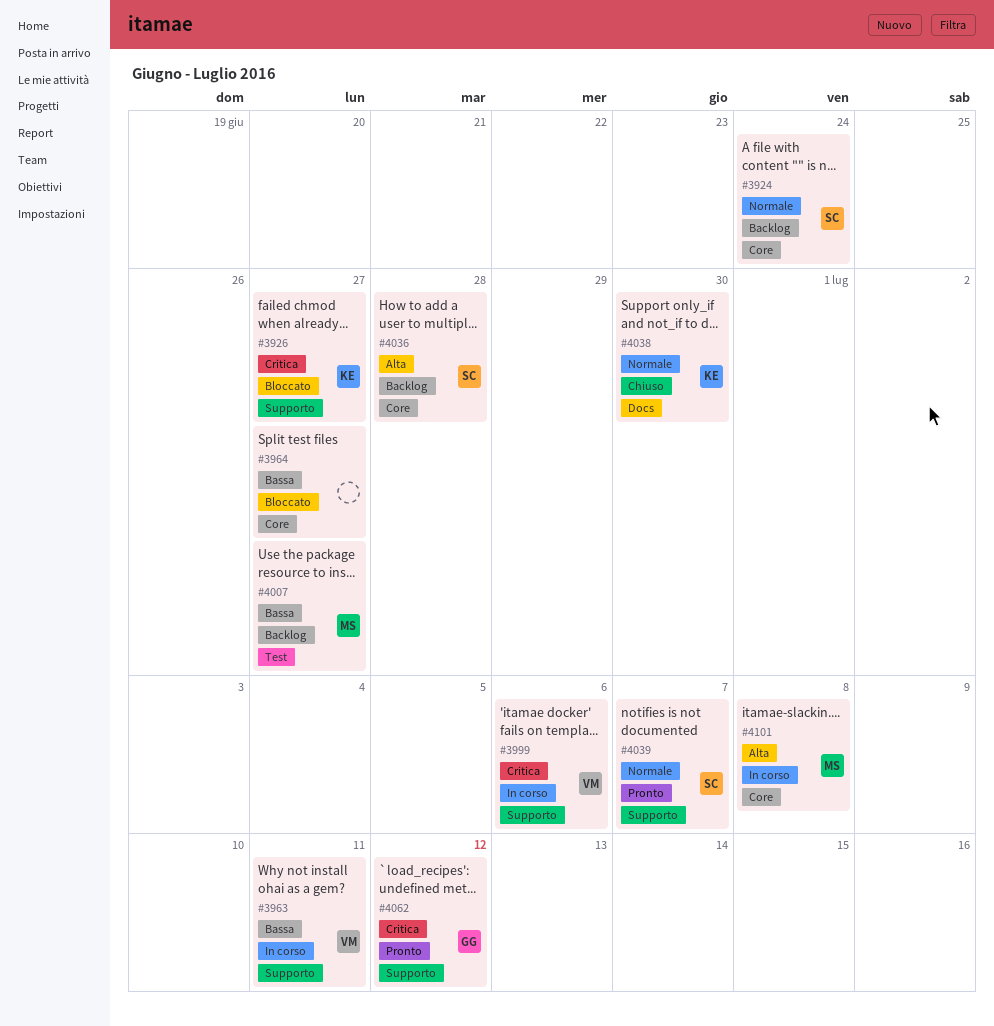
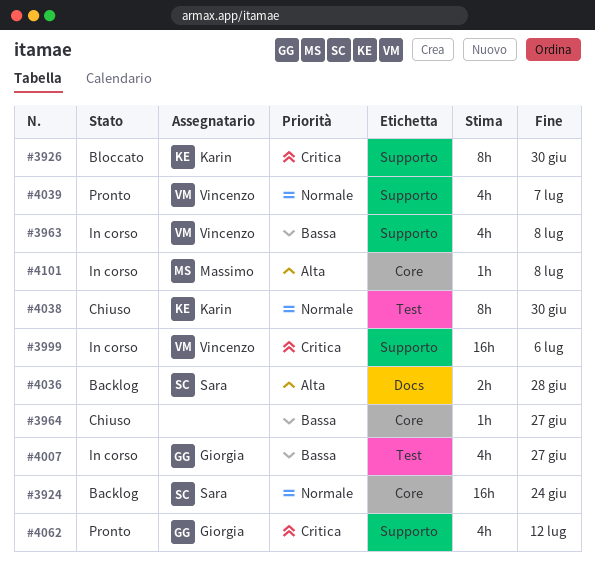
#3926, due: Jun 27 -> Jun 30
#3963, due: Jul 11 -> Jul 8
#3964, status: Bloccato -> Chiuso
#4007, status: Backlog -> In corso
#4007, owner: Massimo -> Giorgia
#4036, label: Core -> Docs
#4038, label: Docs -> Test
#4039, owner: Sara -> Vincenzo

